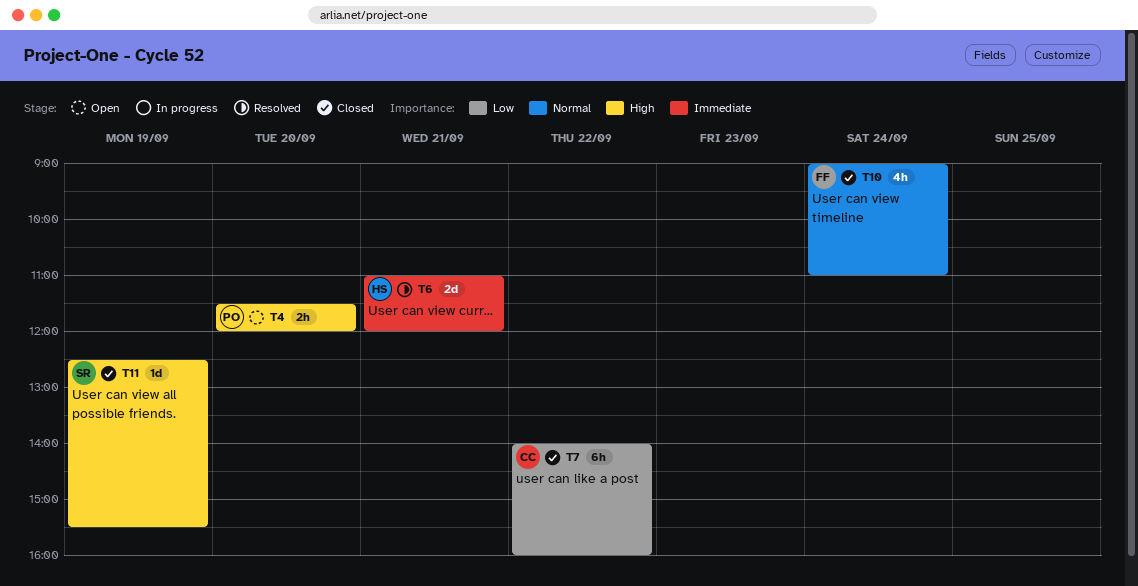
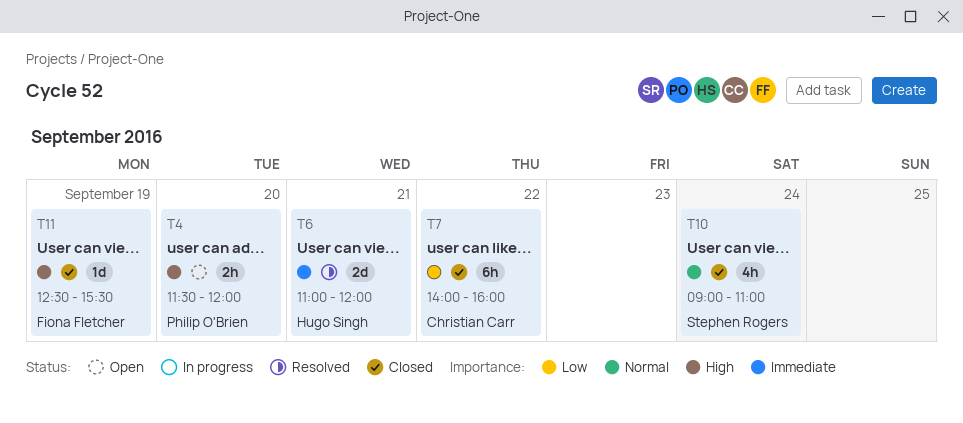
T10, owner: Fiona Fletcher -> Stephen Rogers
T11, owner: Stephen Rogers -> Fiona Fletcher

